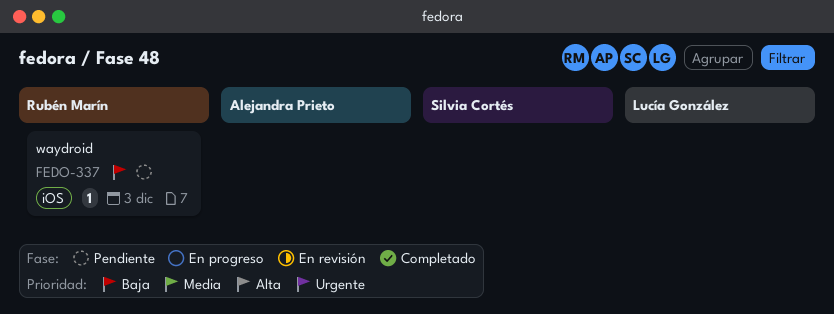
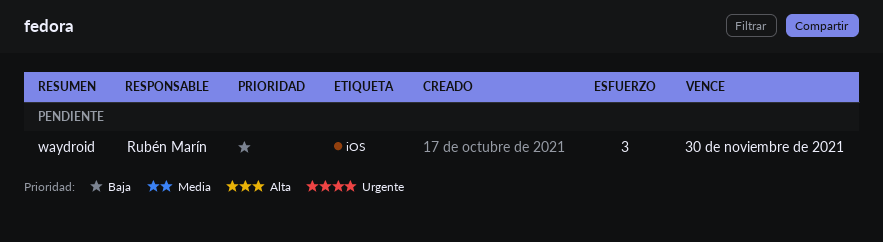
waydroid, estimate: 1 -> 3
waydroid, due: Dec 3 -> Nov 30

